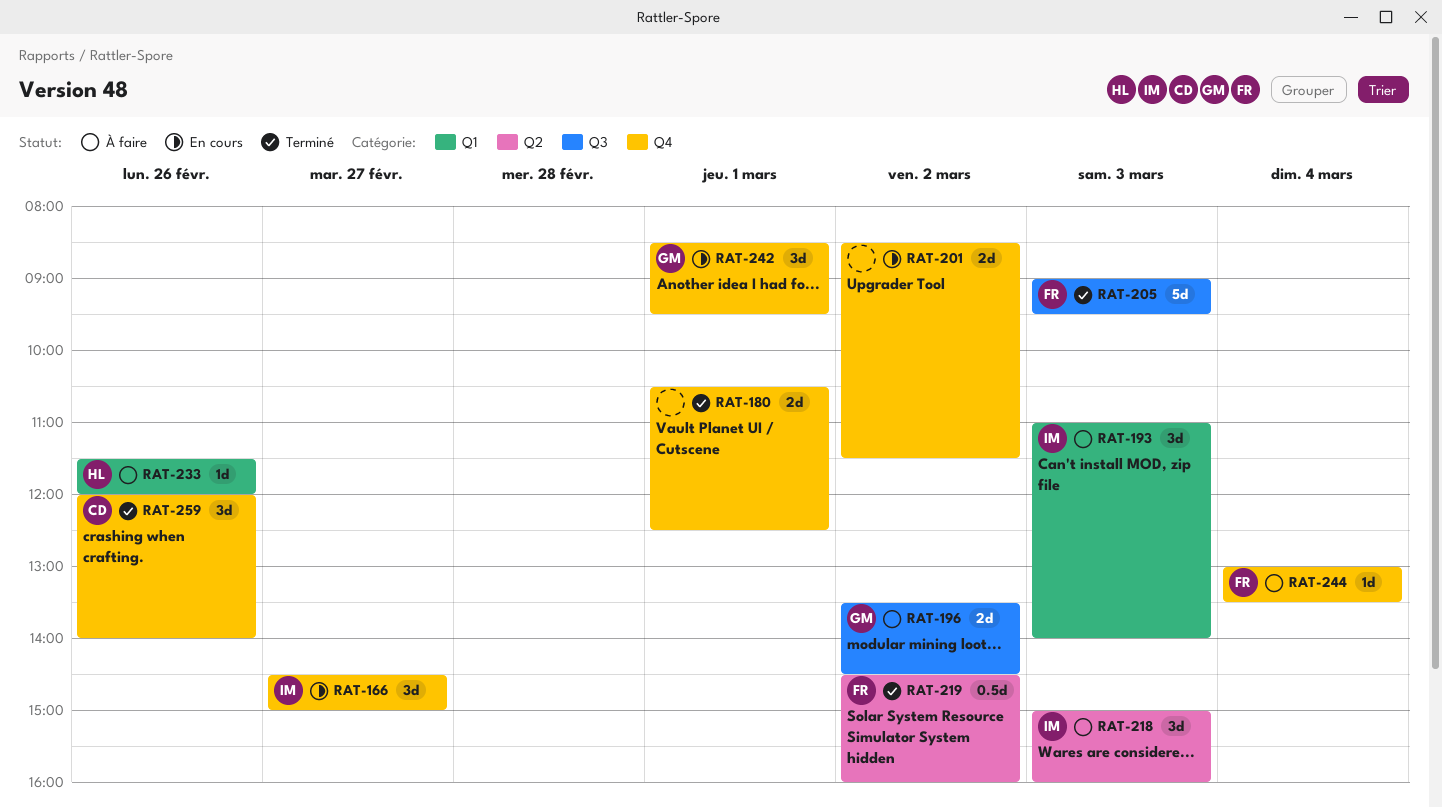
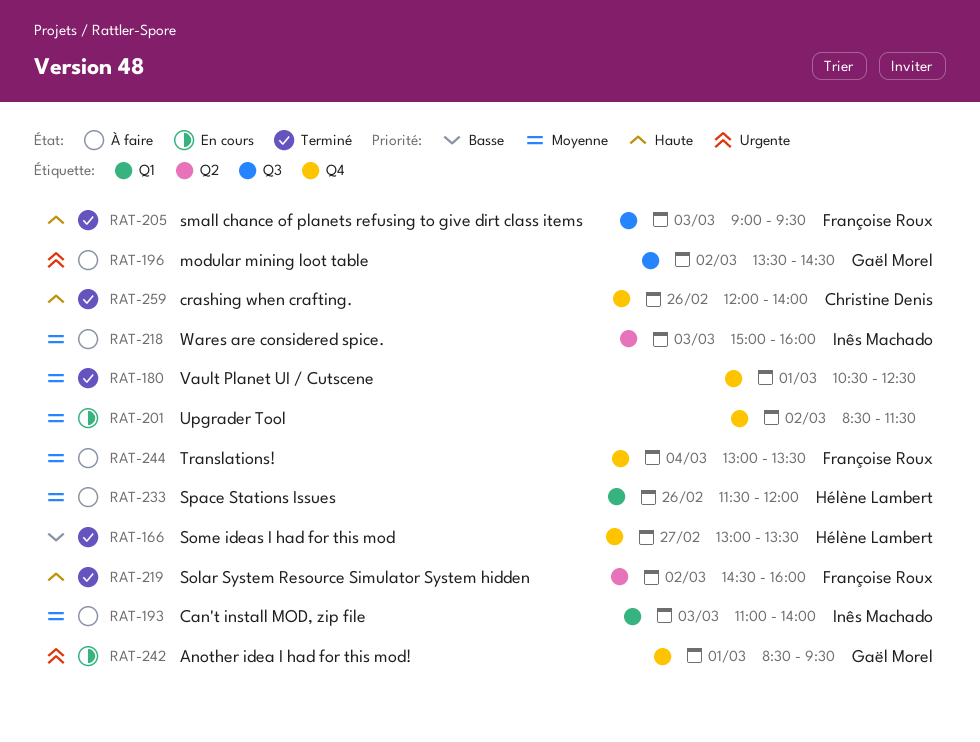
RAT-166, status: En cours -> Terminé
RAT-166, owner: Inês Machado -> Hélène Lambert
RAT-166, begins: 14:30 -> 13:00
RAT-166, ends: 15:00 -> 13:30

